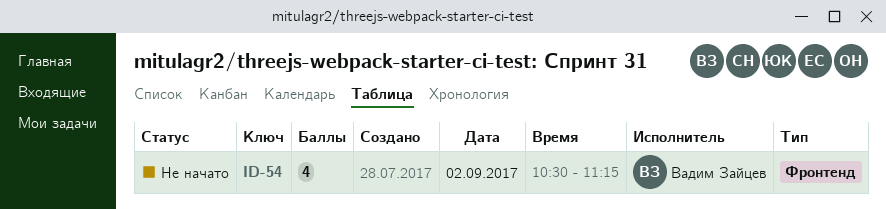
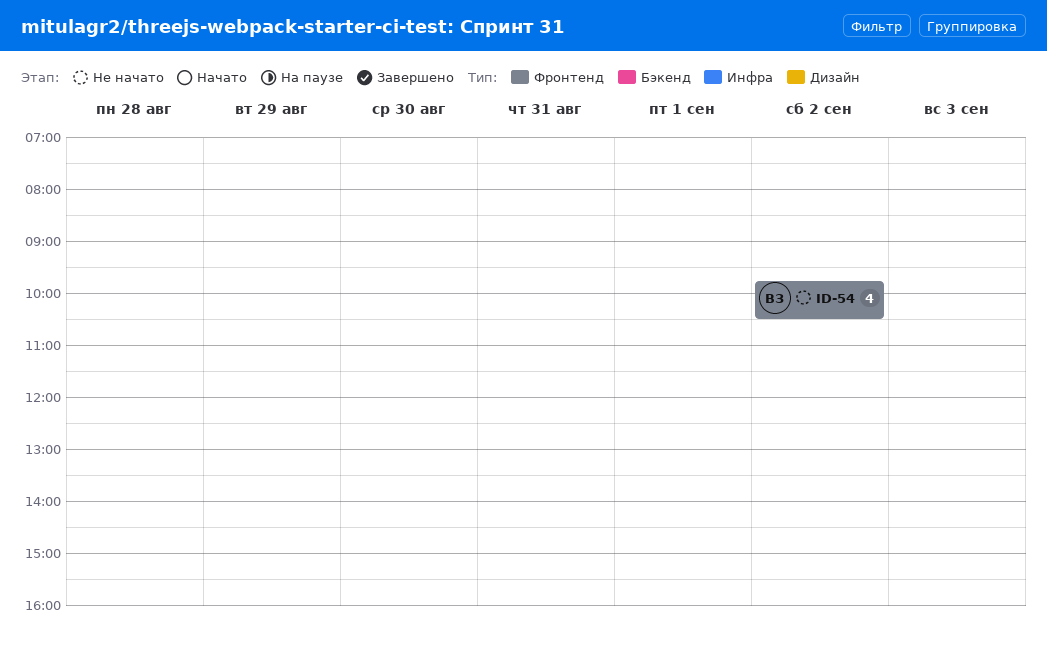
ID-54, begins: 10:30 -> 09:45
ID-54, ends: 11:15 -> 10:30

